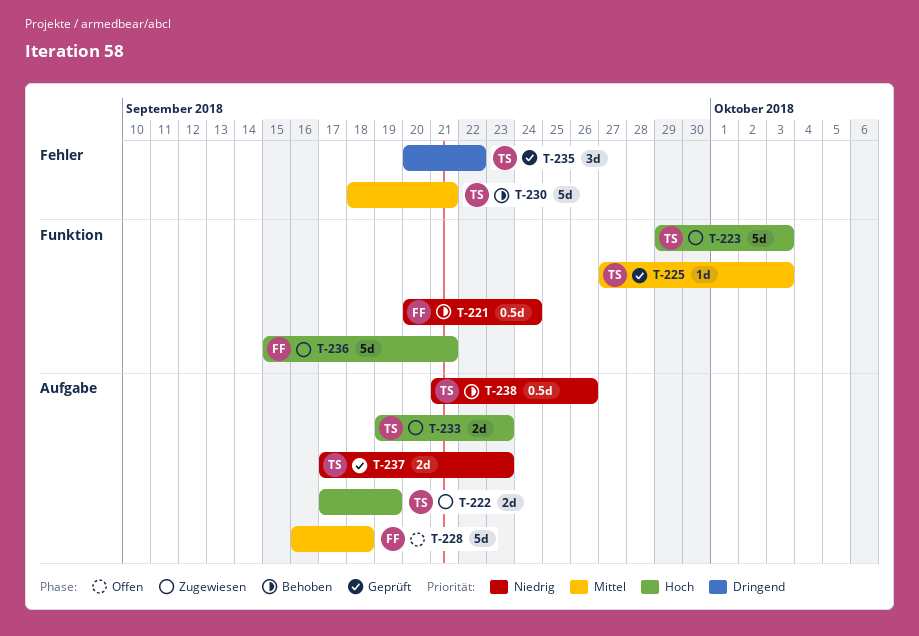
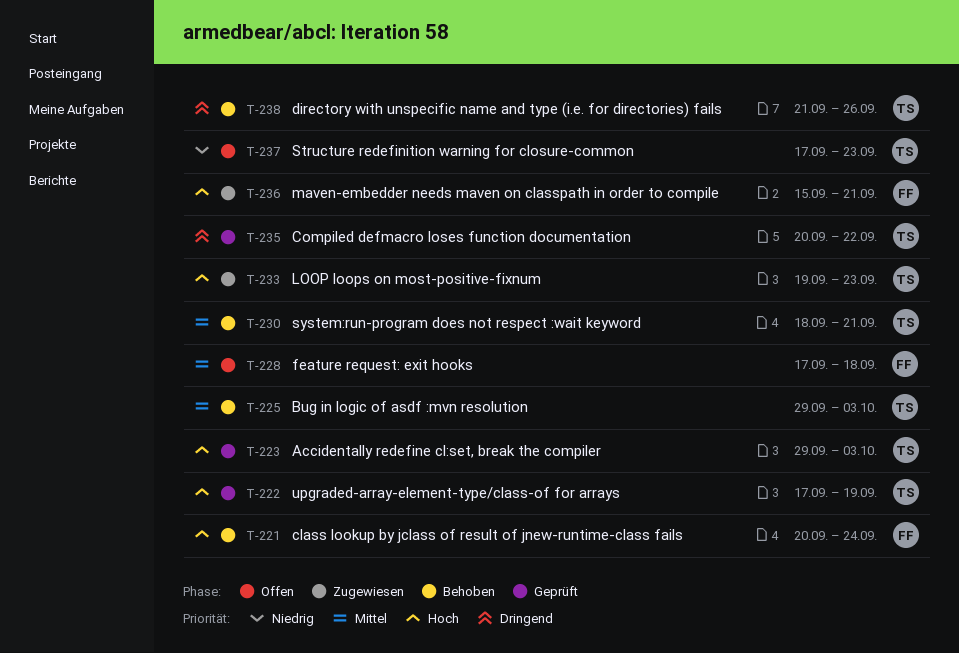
T-221, priority: Niedrig -> Hoch
T-222, status: Zugewiesen -> Geprüft
T-223, status: Zugewiesen -> Geprüft
T-225, status: Geprüft -> Behoben
T-225, start: Sep 27 -> Sep 29
T-228, start: Sep 16 -> Sep 17
T-237, status: Geprüft -> Offen
T-238, priority: Niedrig -> Dringend

